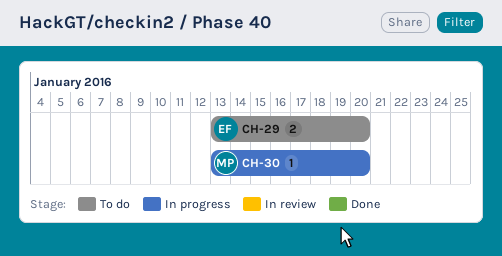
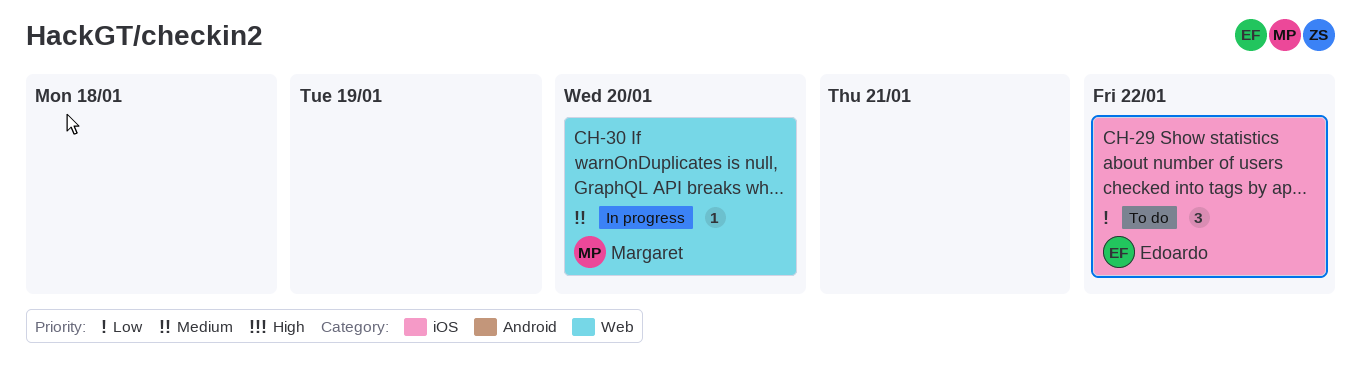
CH-29, estimate: 2 -> 3
CH-29, due: Jan 20 -> Jan 22

